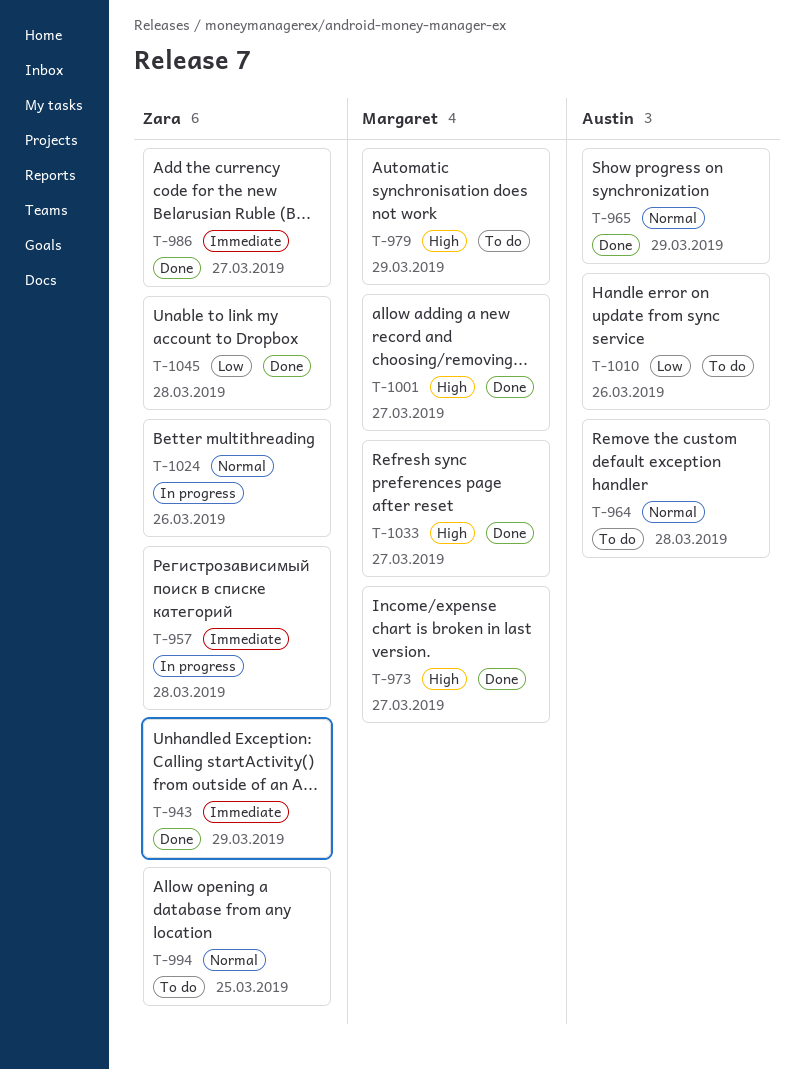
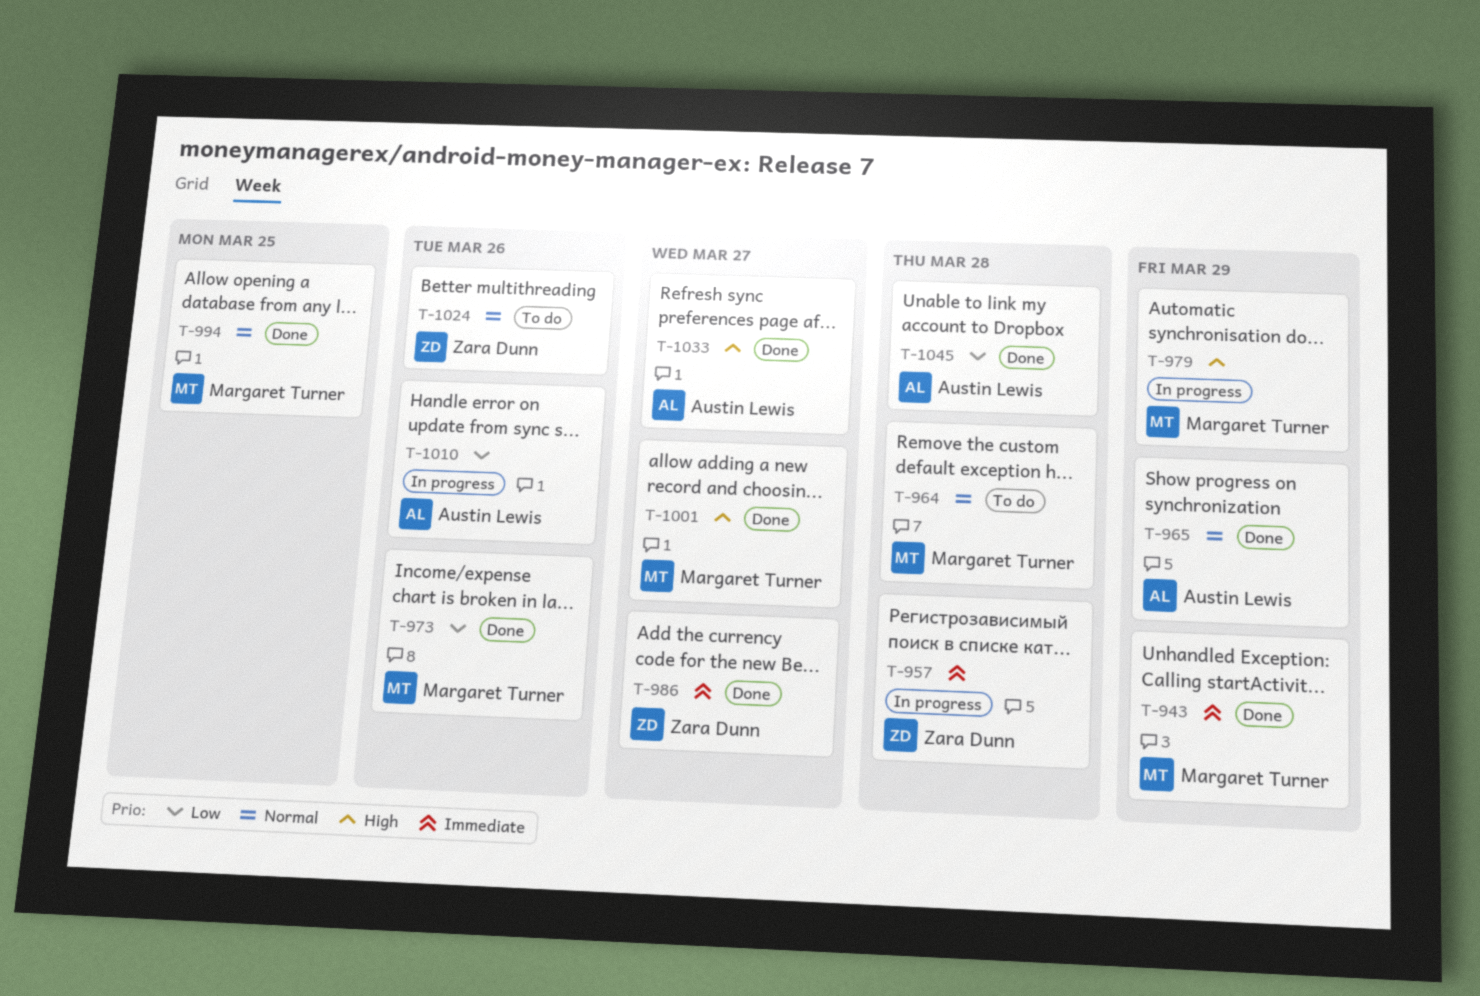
T-943, owner: Zara Dunn -> Margaret Turner
T-964, owner: Austin Lewis -> Margaret Turner
T-973, priority: High -> Low
T-973, due: Mar 27 -> Mar 26
T-979, status: To do -> In progress
T-994, status: To do -> Done
T-994, owner: Zara Dunn -> Margaret Turner
T-1010, status: To do -> In progress
T-1024, status: In progress -> To do
T-1033, owner: Margaret Turner -> Austin Lewis
T-1045, owner: Zara Dunn -> Austin Lewis

